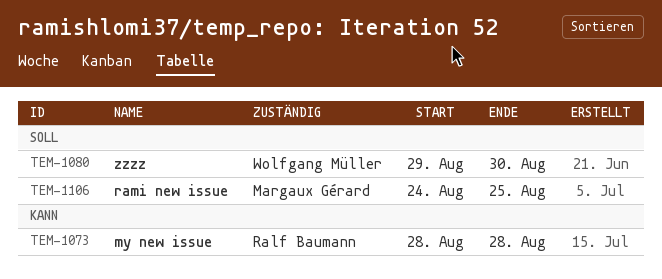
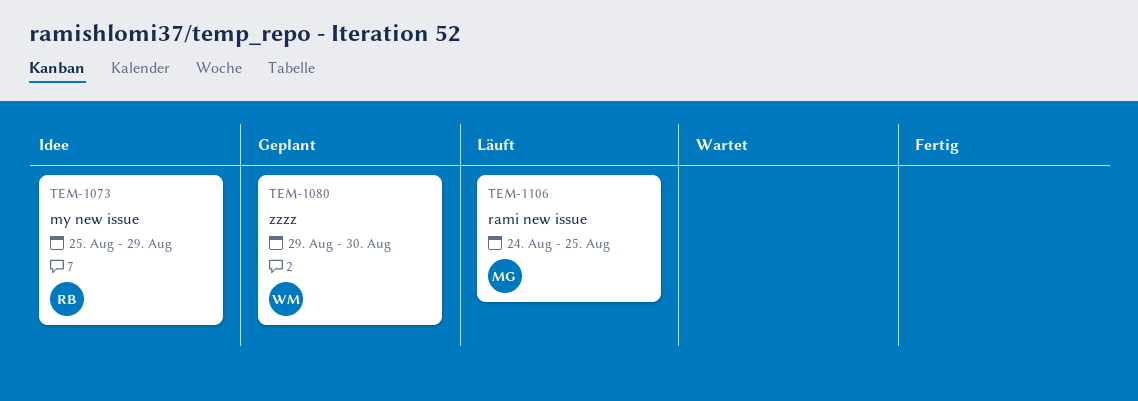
TEM-1073, start: Aug 28 -> Aug 25
TEM-1073, due: Aug 28 -> Aug 29

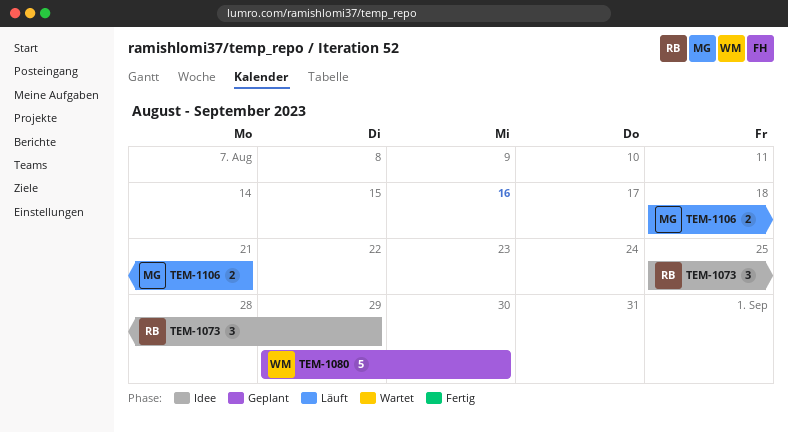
TEM-1106, start: Aug 24 -> Aug 18
TEM-1106, due: Aug 25 -> Aug 21

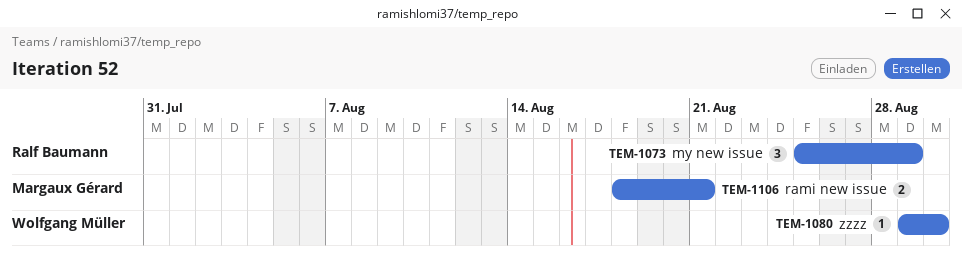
TEM-1080, estimate: 5 -> 1

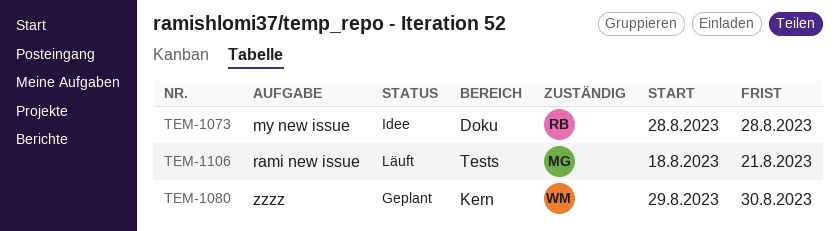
TEM-1073, start: Aug 25 -> Aug 28
TEM-1073, due: Aug 29 -> Aug 28

